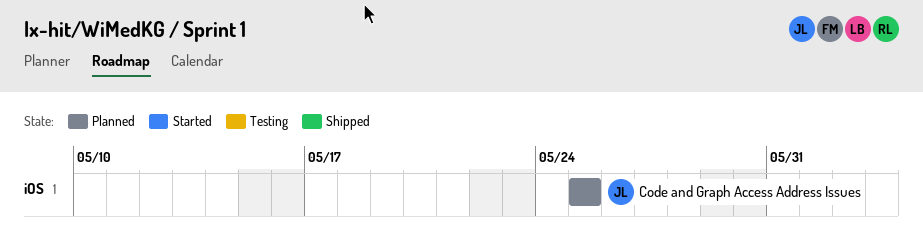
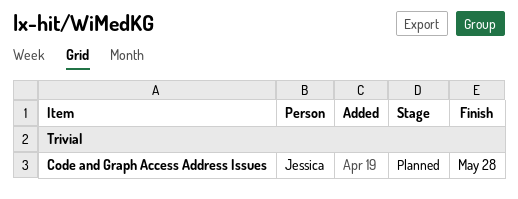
Code and Graph Access Address Issues, due: May 25 -> May 28

